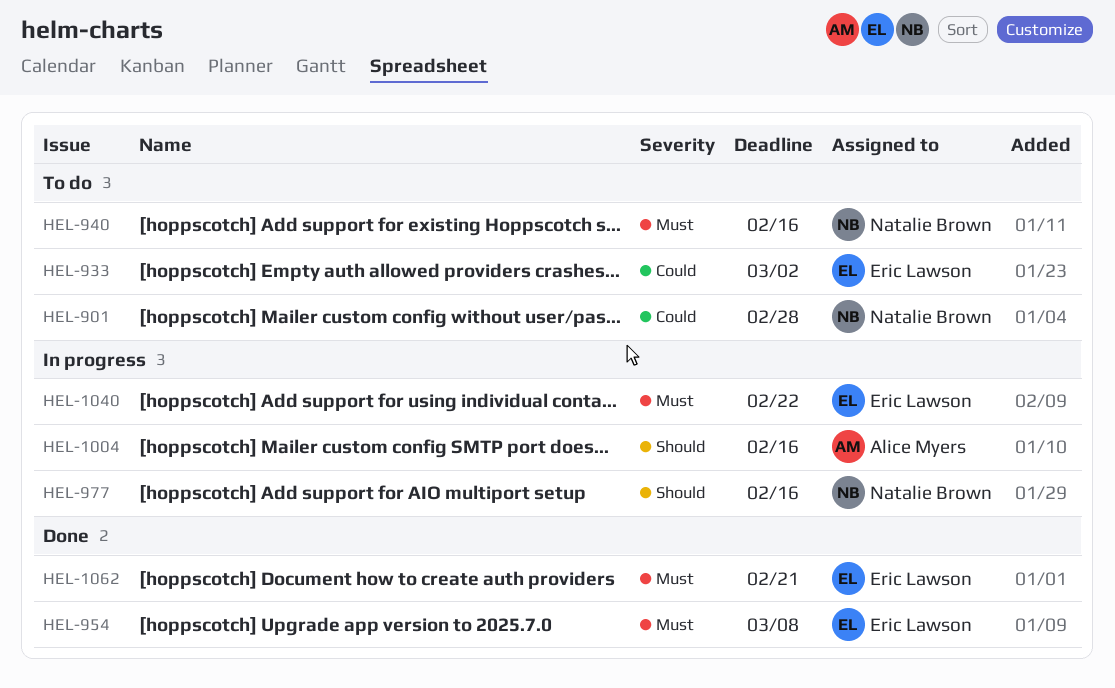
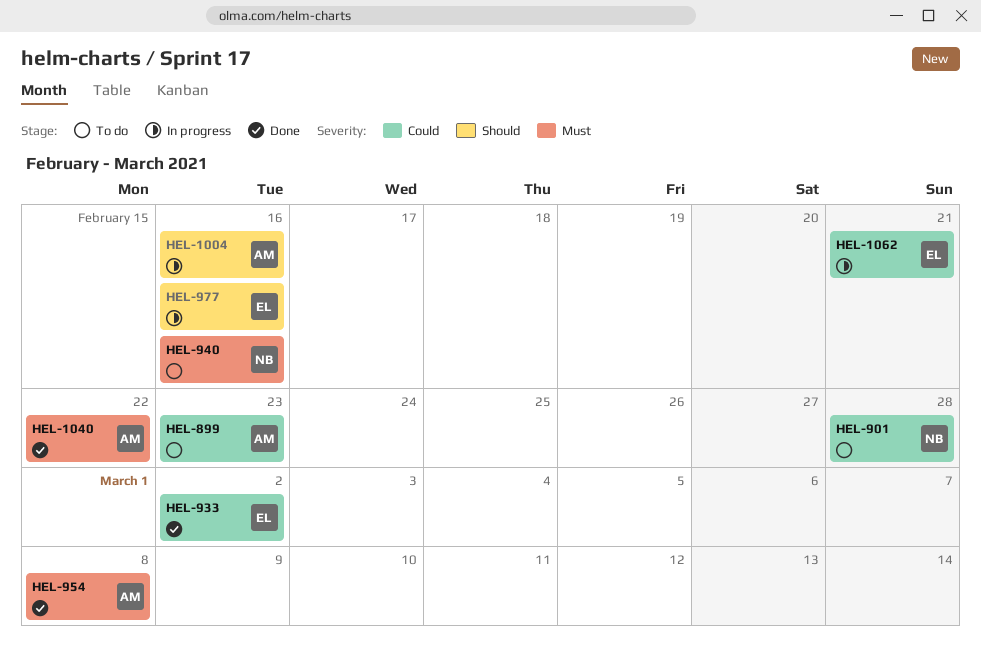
HEL-899: none -> present
HEL-933, status: To do -> Done
HEL-954, owner: Eric Lawson -> Alice Myers
HEL-977, owner: Natalie Brown -> Eric Lawson
HEL-1040, status: In progress -> Done
HEL-1040, owner: Eric Lawson -> Alice Myers
HEL-1062, status: Done -> In progress
HEL-1062, priority: Must -> Could

